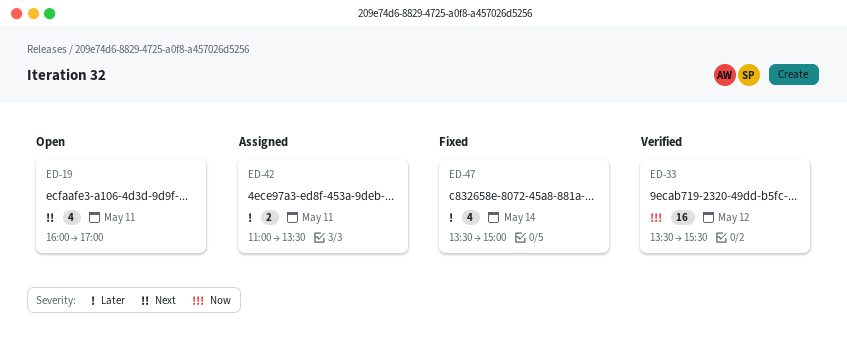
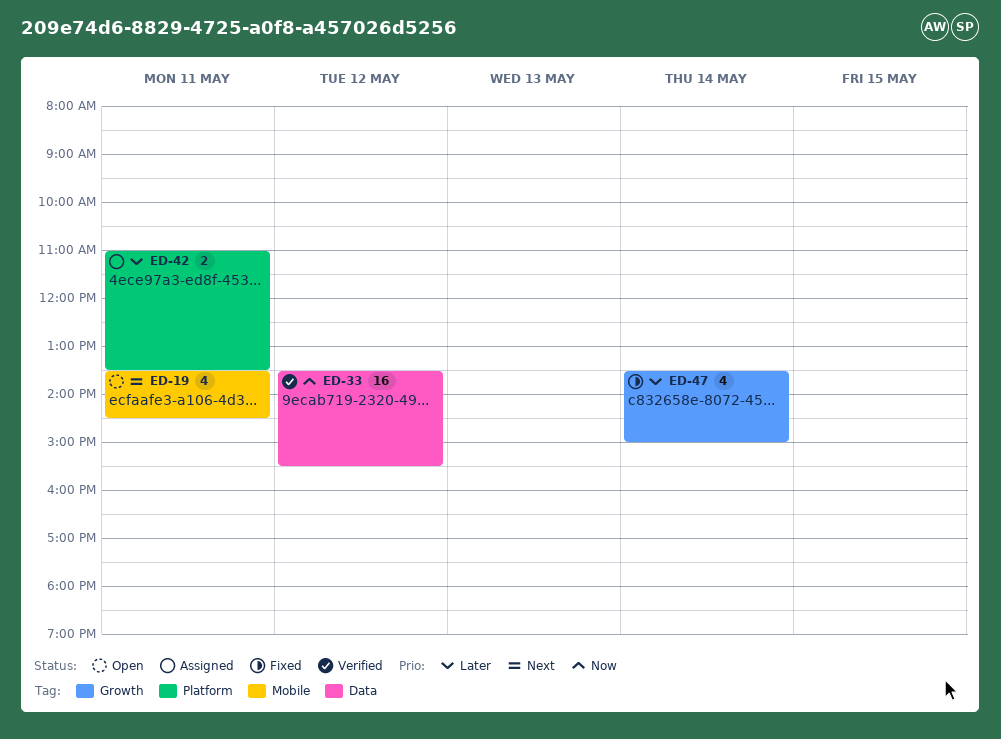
ED-19, begins: 16:00 -> 13:30
ED-19, ends: 17:00 -> 14:30

